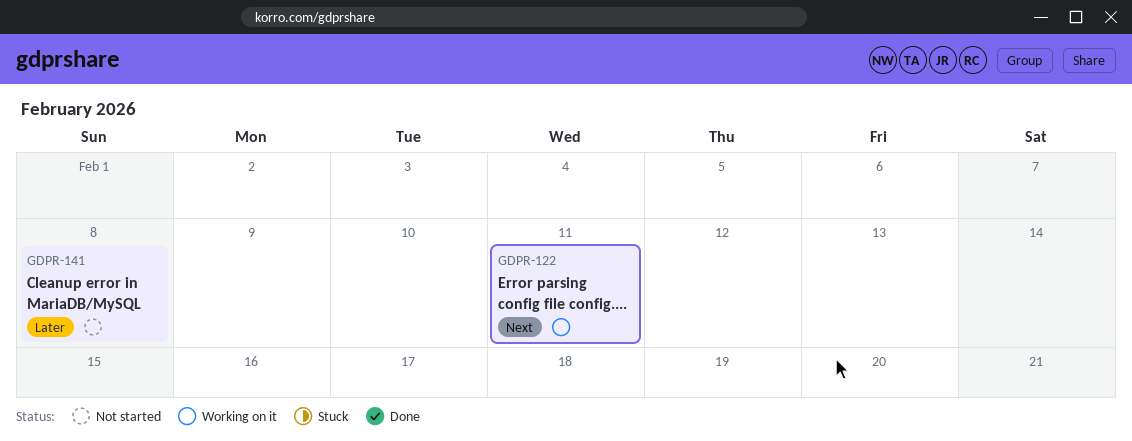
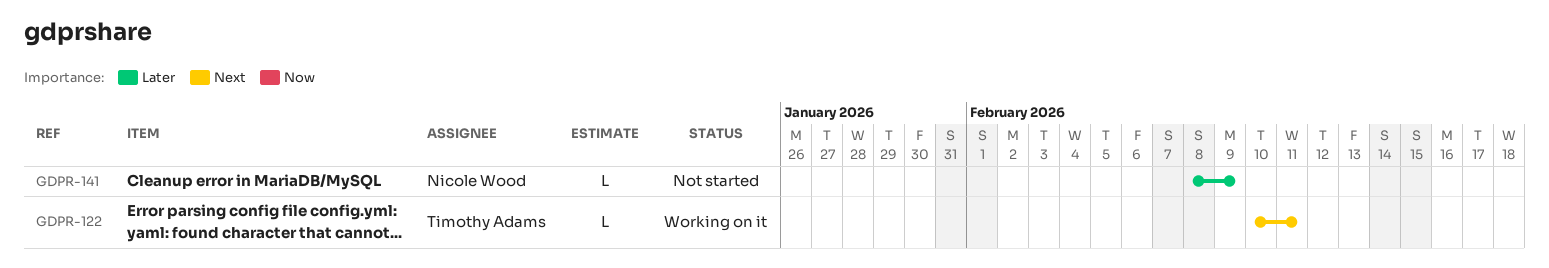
GDPR-141, due: Feb 8 -> Feb 9

